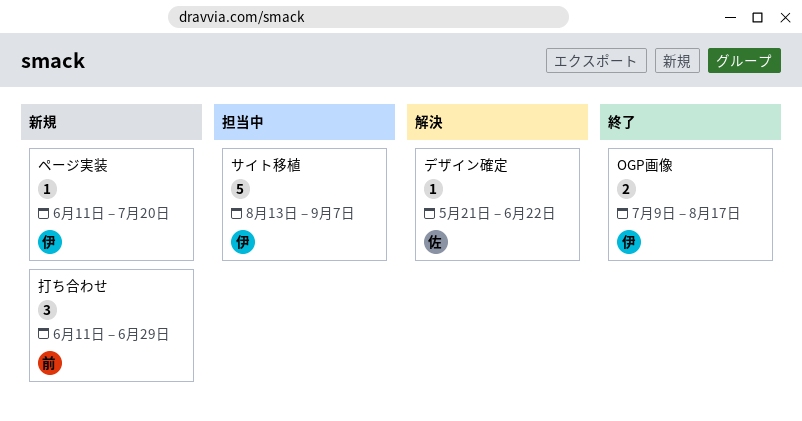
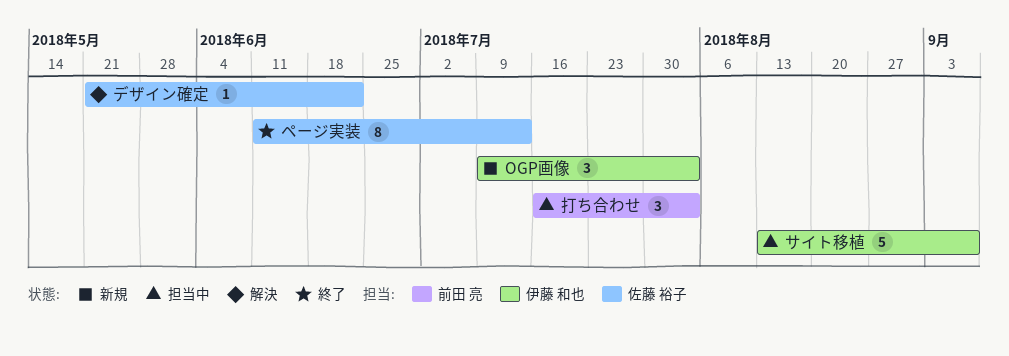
OGP画像, status: 終了 -> 新規
OGP画像, estimate: 2 -> 3
OGP画像, due: Aug 17 -> Aug 3
ページ実装, status: 新規 -> 終了
ページ実装, owner: 伊藤 和也 -> 佐藤 裕子
ページ実装, estimate: 1 -> 8
ページ実装, due: Jul 20 -> Jul 13
打ち合わせ, status: 新規 -> 担当中
打ち合わせ, start: Jun 11 -> Jul 16
打ち合わせ, due: Jun 29 -> Aug 3

